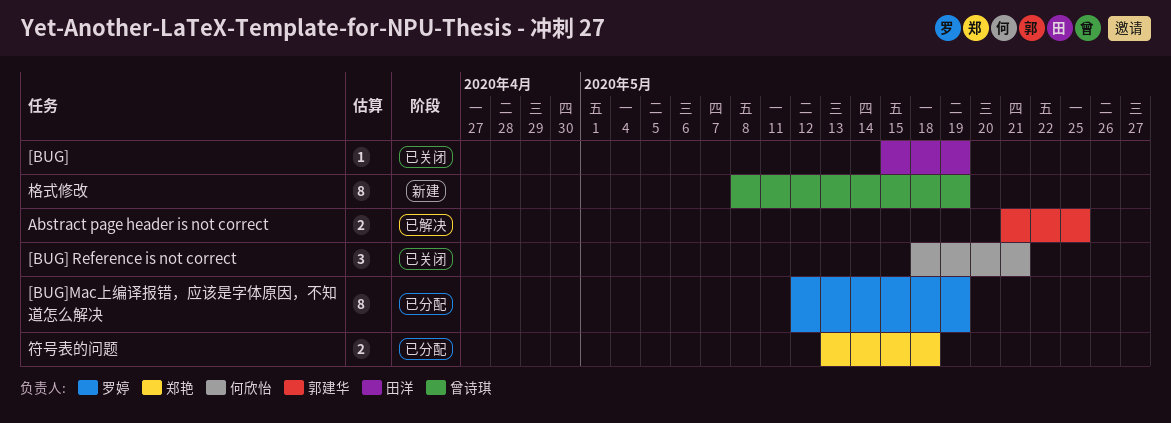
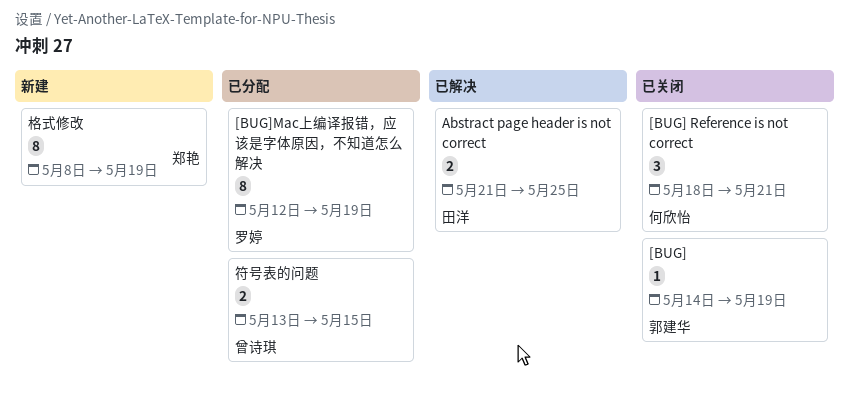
[BUG], owner: 田洋 -> 郭建华
[BUG], start: May 15 -> May 14
Abstract page header is not correct, owner: 郭建华 -> 田洋
格式修改, owner: 曾诗琪 -> 郑艳
符号表的问题, owner: 郑艳 -> 曾诗琪
符号表的问题, due: May 18 -> May 15

